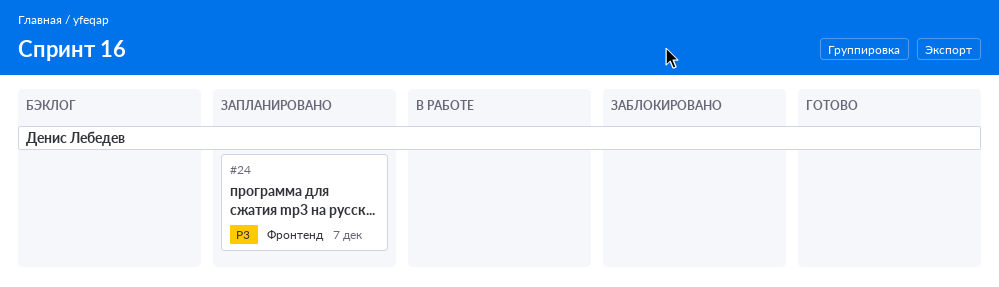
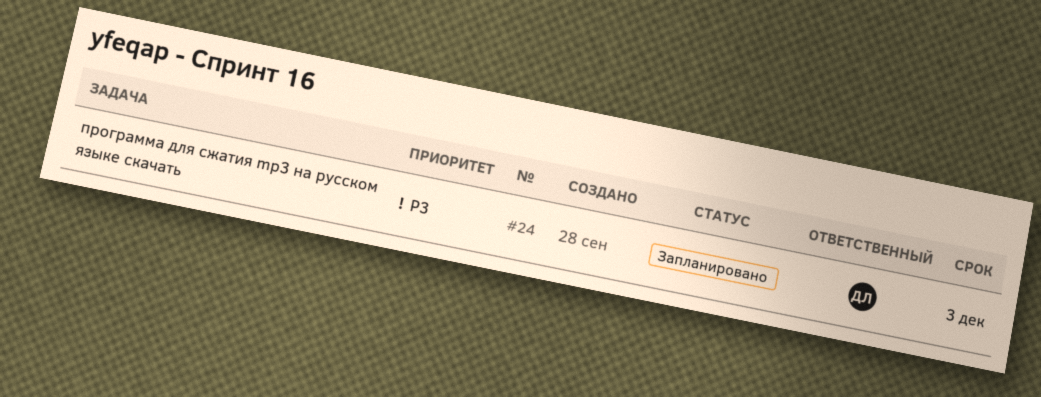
#24, due: Dec 7 -> Dec 3

